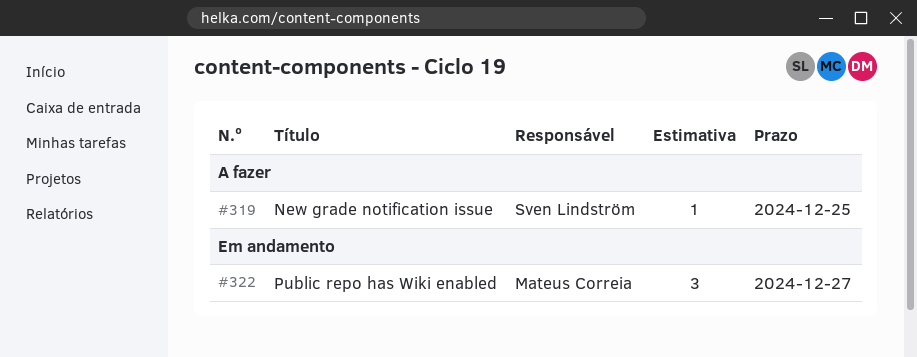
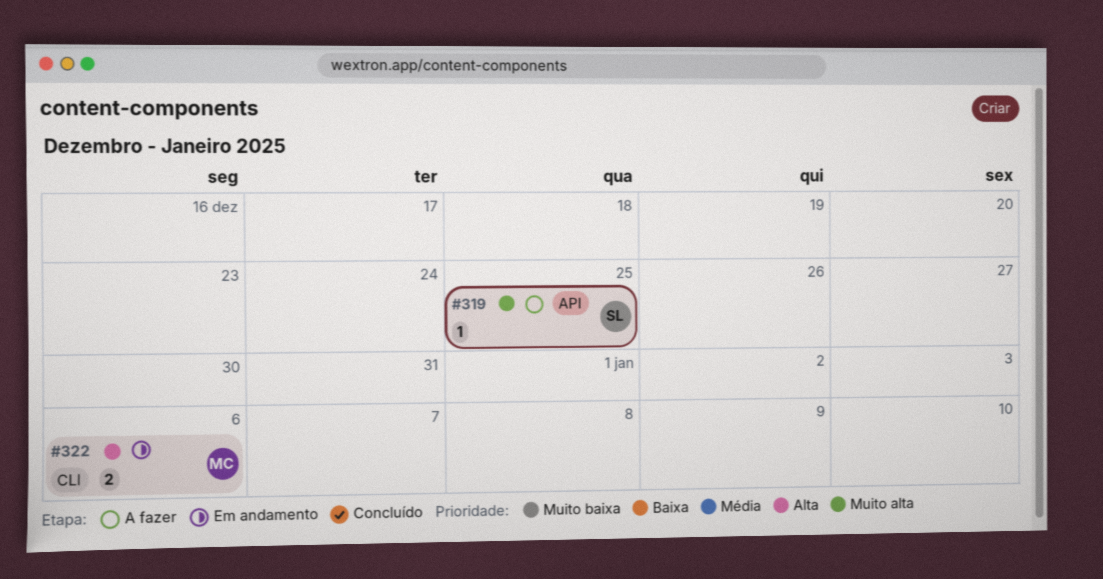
#322, estimate: 3 -> 2
#322, due: Dec 27 -> Jan 6

